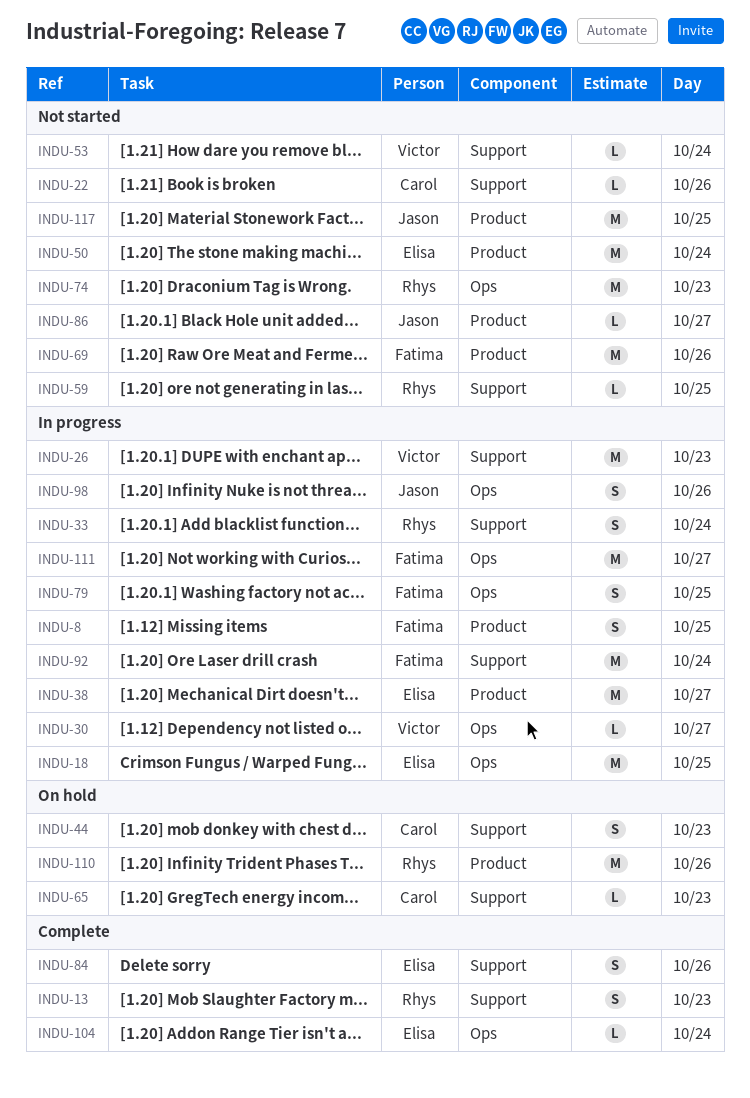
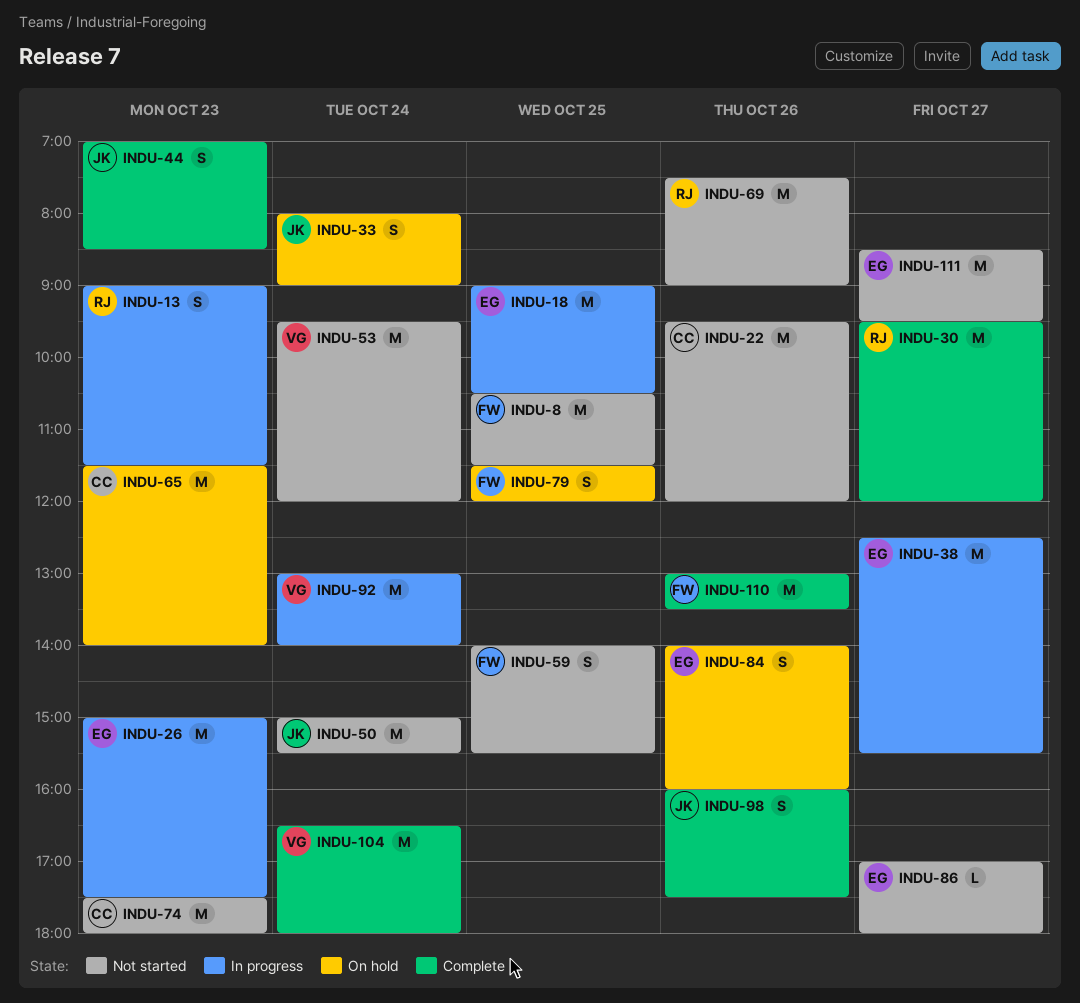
INDU-8, status: In progress -> Not started
INDU-8, estimate: S -> M
INDU-13, status: Complete -> In progress
INDU-22, estimate: L -> M
INDU-26, owner: Victor -> Elisa
INDU-30, status: In progress -> Complete
INDU-30, owner: Victor -> Rhys
INDU-30, estimate: L -> M
INDU-33, status: In progress -> On hold
INDU-33, owner: Rhys -> Jason
INDU-44, status: On hold -> Complete
INDU-44, owner: Carol -> Jason
INDU-50, owner: Elisa -> Jason
INDU-53, estimate: L -> M
INDU-59, owner: Rhys -> Fatima
INDU-59, estimate: L -> S
INDU-65, estimate: L -> M
INDU-69, owner: Fatima -> Rhys
INDU-74, owner: Rhys -> Carol
INDU-79, status: In progress -> On hold
INDU-84, status: Complete -> On hold
INDU-86, owner: Jason -> Elisa
INDU-92, owner: Fatima -> Victor
INDU-98, status: In progress -> Complete
INDU-104, owner: Elisa -> Victor
INDU-104, estimate: L -> M
INDU-110, status: On hold -> Complete
INDU-110, owner: Rhys -> Fatima
INDU-111, status: In progress -> Not started
INDU-111, owner: Fatima -> Elisa
INDU-117: present -> none

